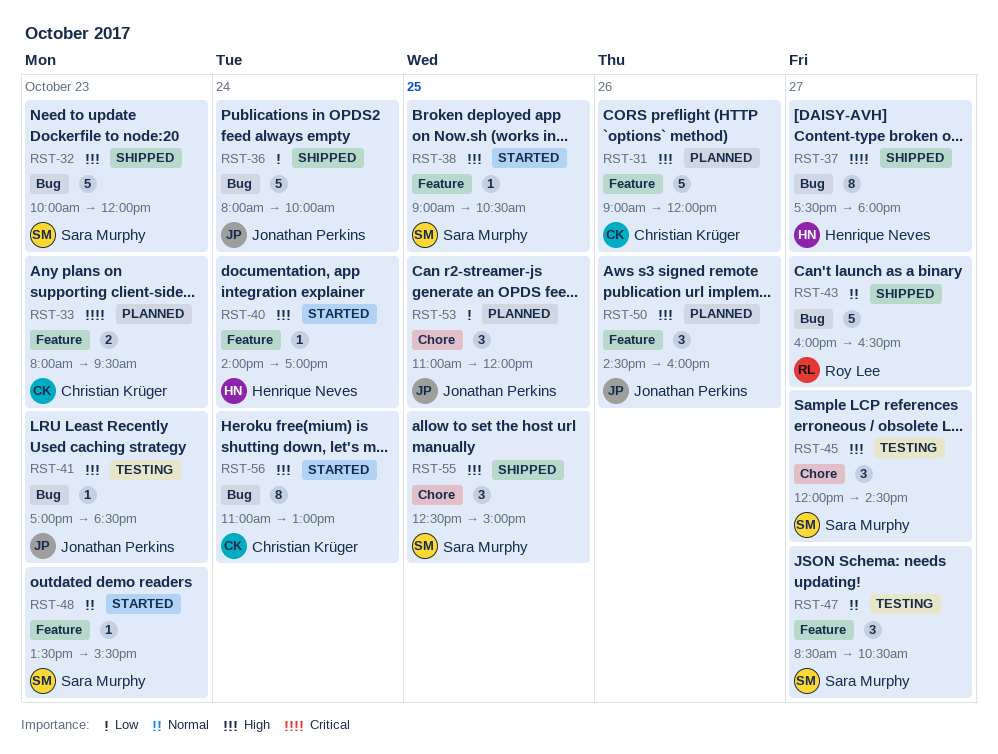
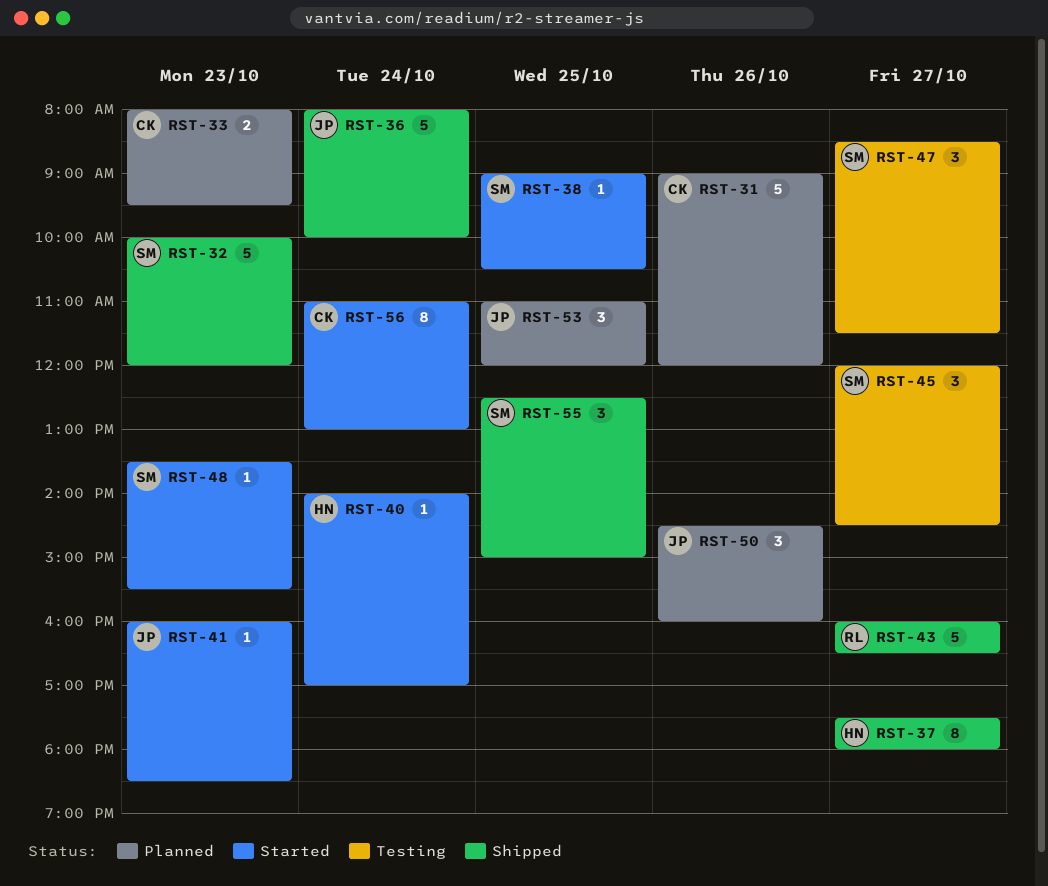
RST-41, status: Testing -> Started
RST-41, begins: 17:00 -> 16:00
RST-47, ends: 10:30 -> 11:30

